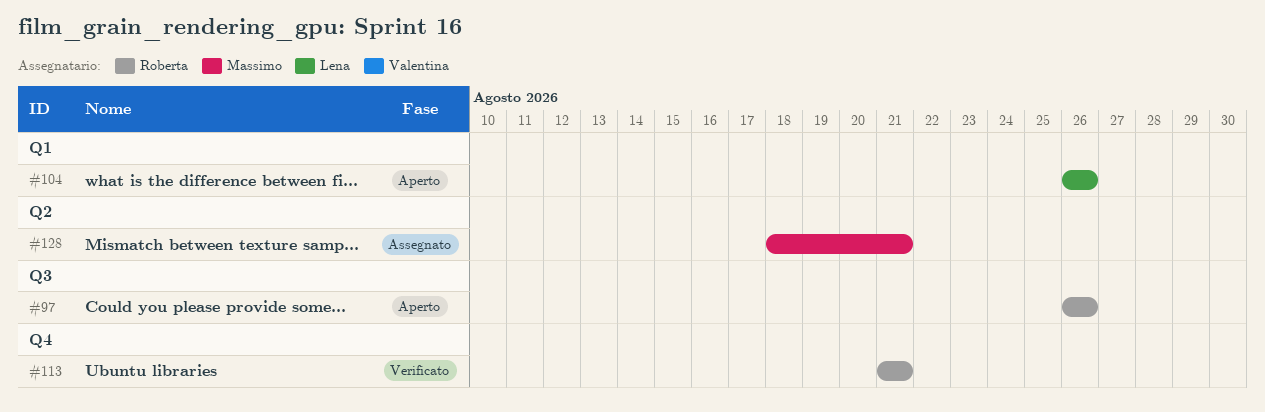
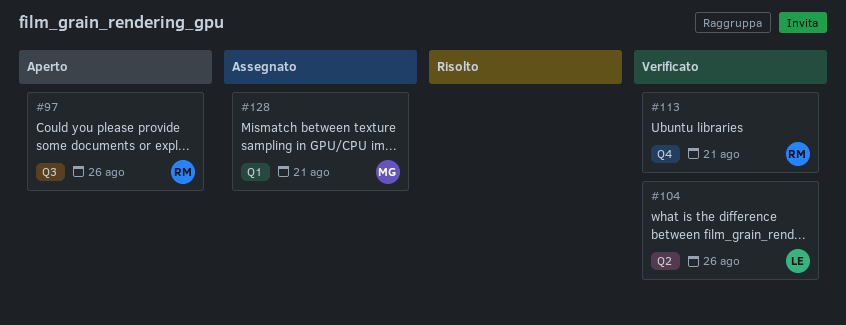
#104, status: Aperto -> Verificato
#104, label: Q1 -> Q2
#128, label: Q2 -> Q1

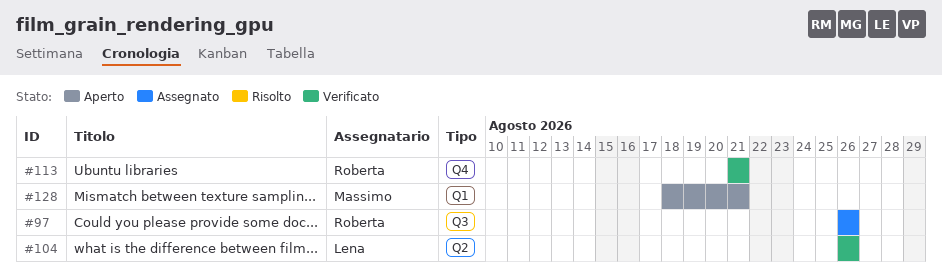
#97, status: Aperto -> Assegnato
#128, status: Assegnato -> Aperto

